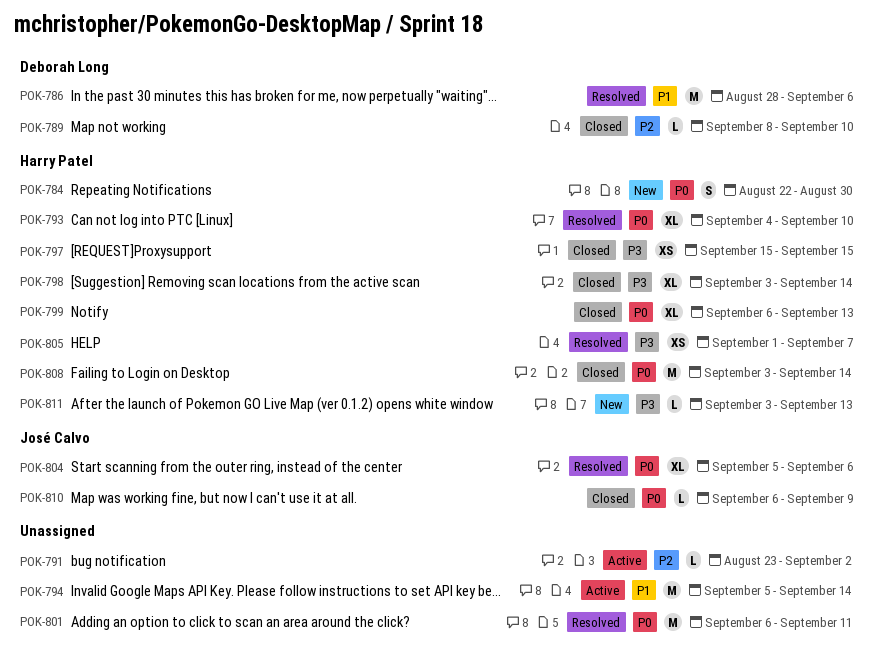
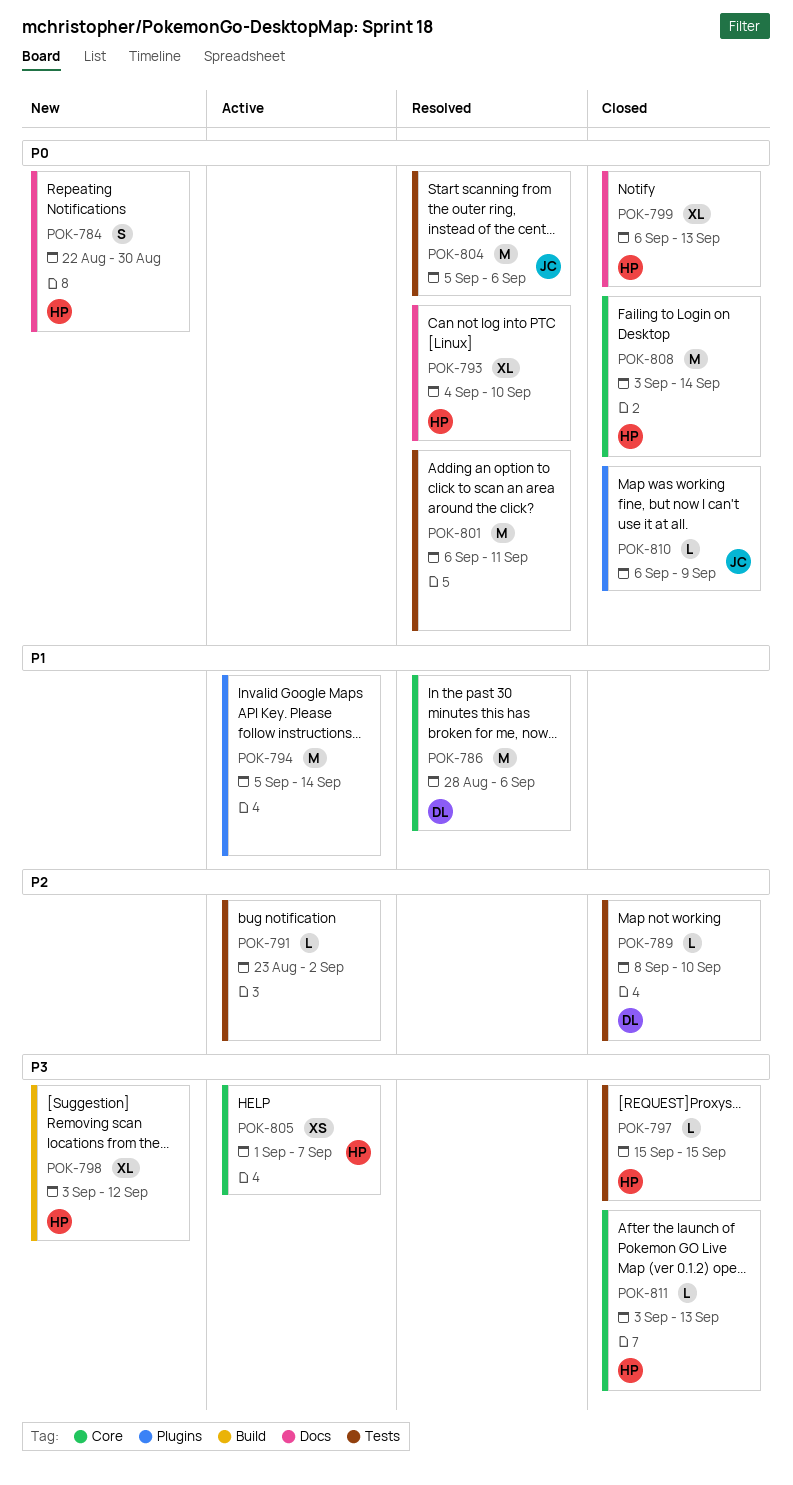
POK-797, estimate: XS -> L
POK-798, status: Closed -> New
POK-798, due: Sep 14 -> Sep 12
POK-804, estimate: XL -> M
POK-805, status: Resolved -> Active
POK-811, status: New -> Closed

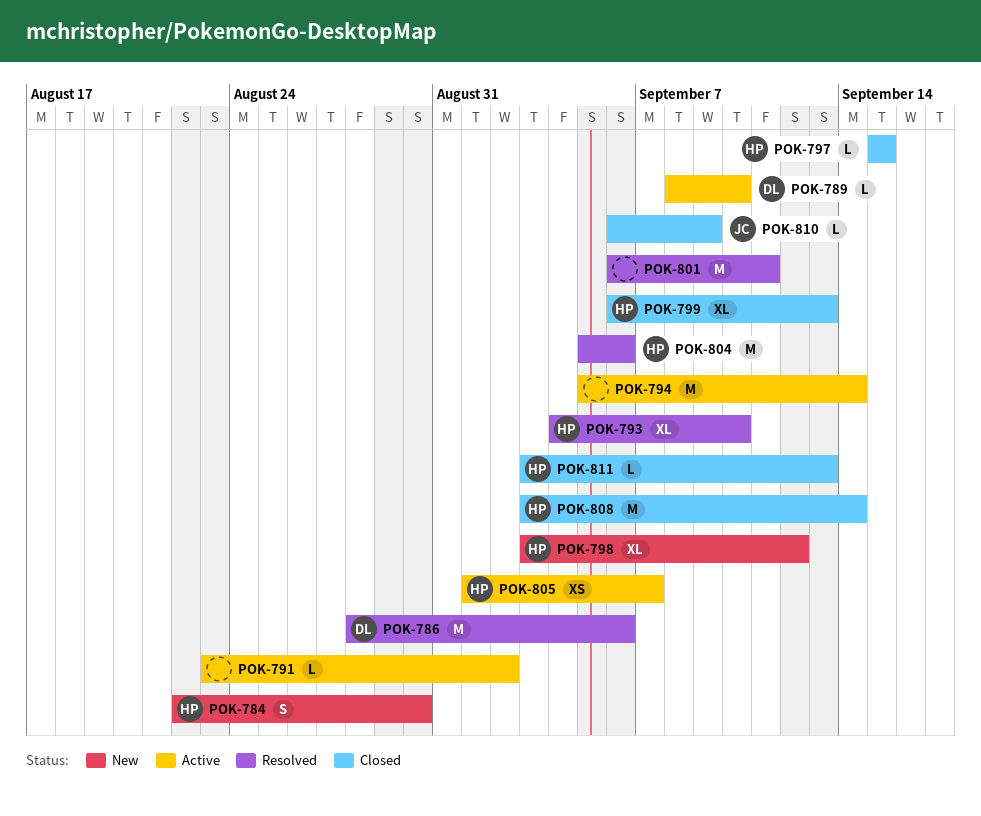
POK-789, status: Closed -> Active
POK-804, owner: JC -> HP

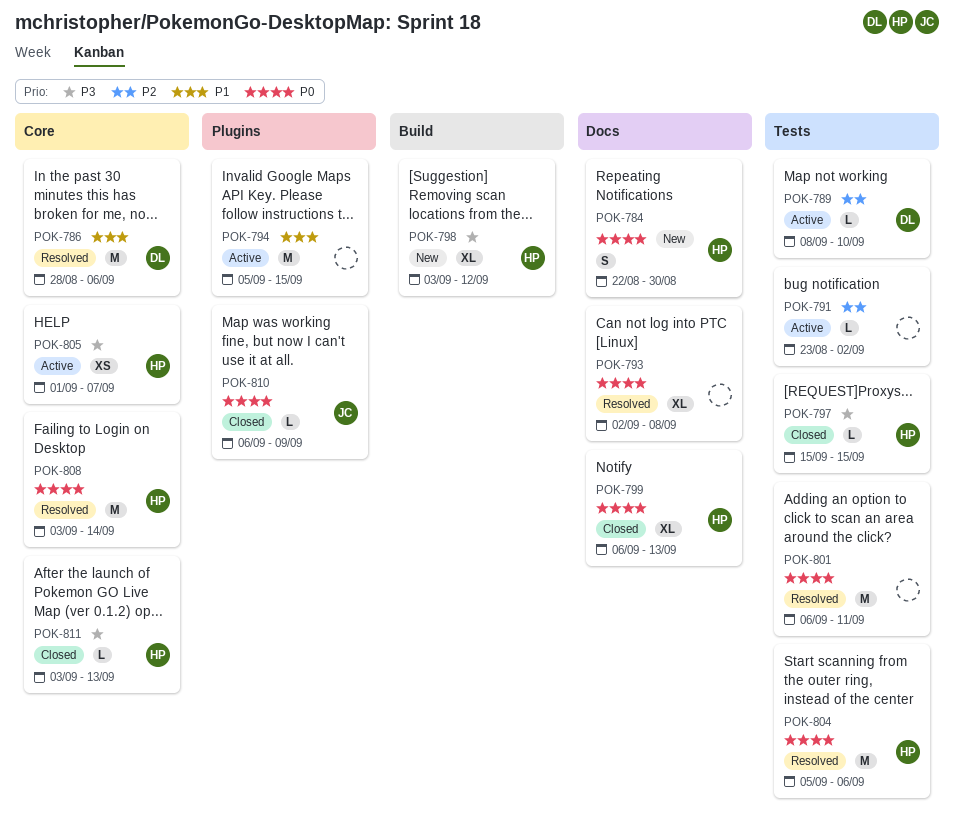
POK-793, owner: HP -> none
POK-793, start: Sep 4 -> Sep 2
POK-793, due: Sep 10 -> Sep 8
POK-794, due: Sep 14 -> Sep 15
POK-808, status: Closed -> Resolved

